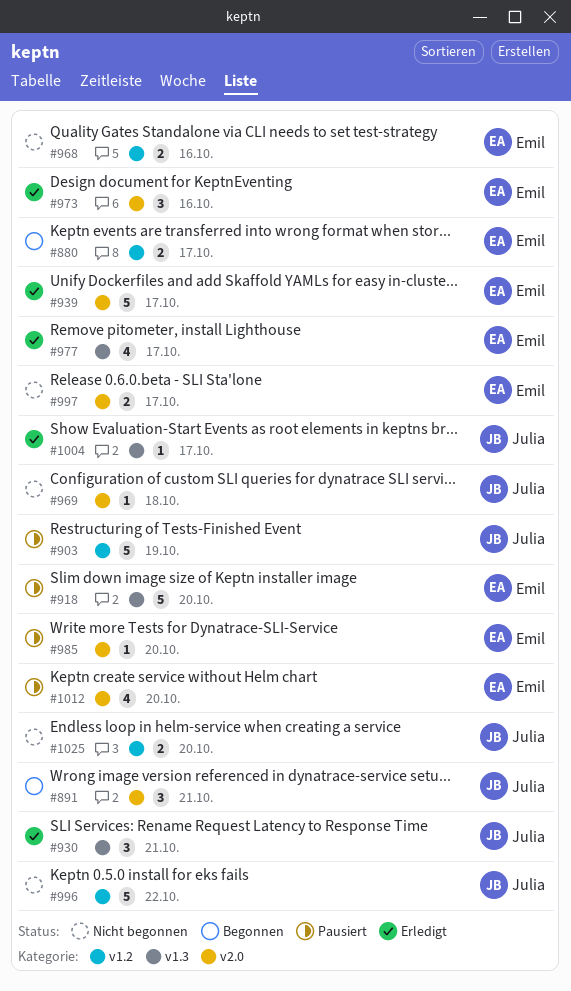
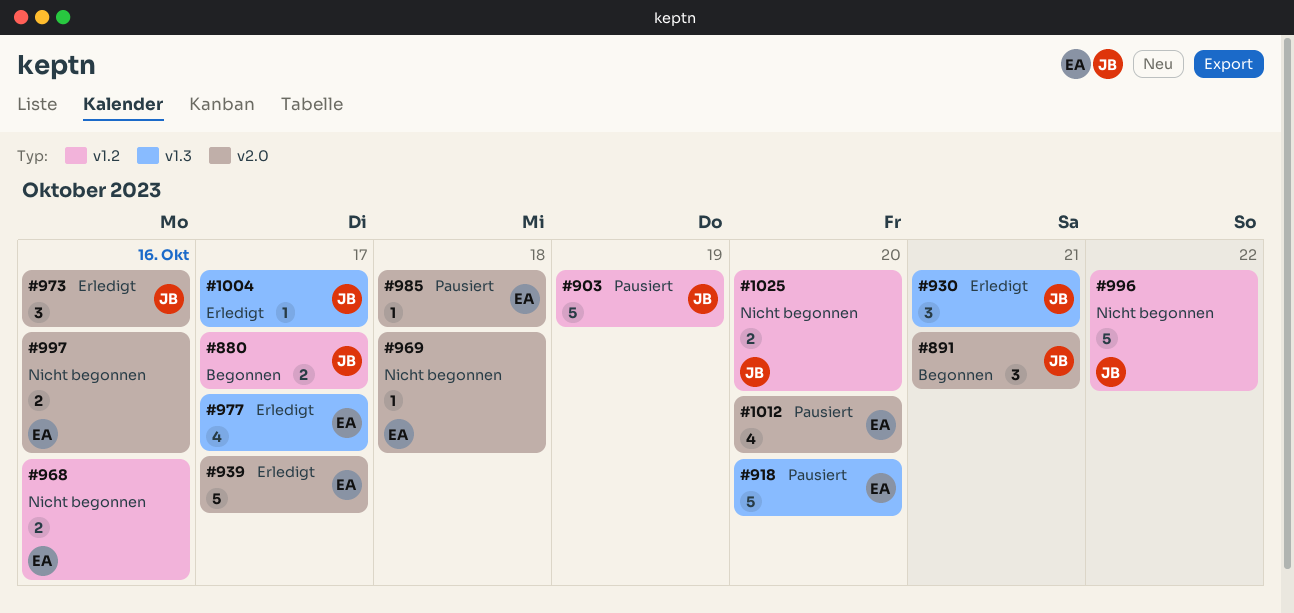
#880, owner: Emil -> Julia
#969, owner: Julia -> Emil
#973, owner: Emil -> Julia
#985, due: Oct 20 -> Oct 18
#997, due: Oct 17 -> Oct 16

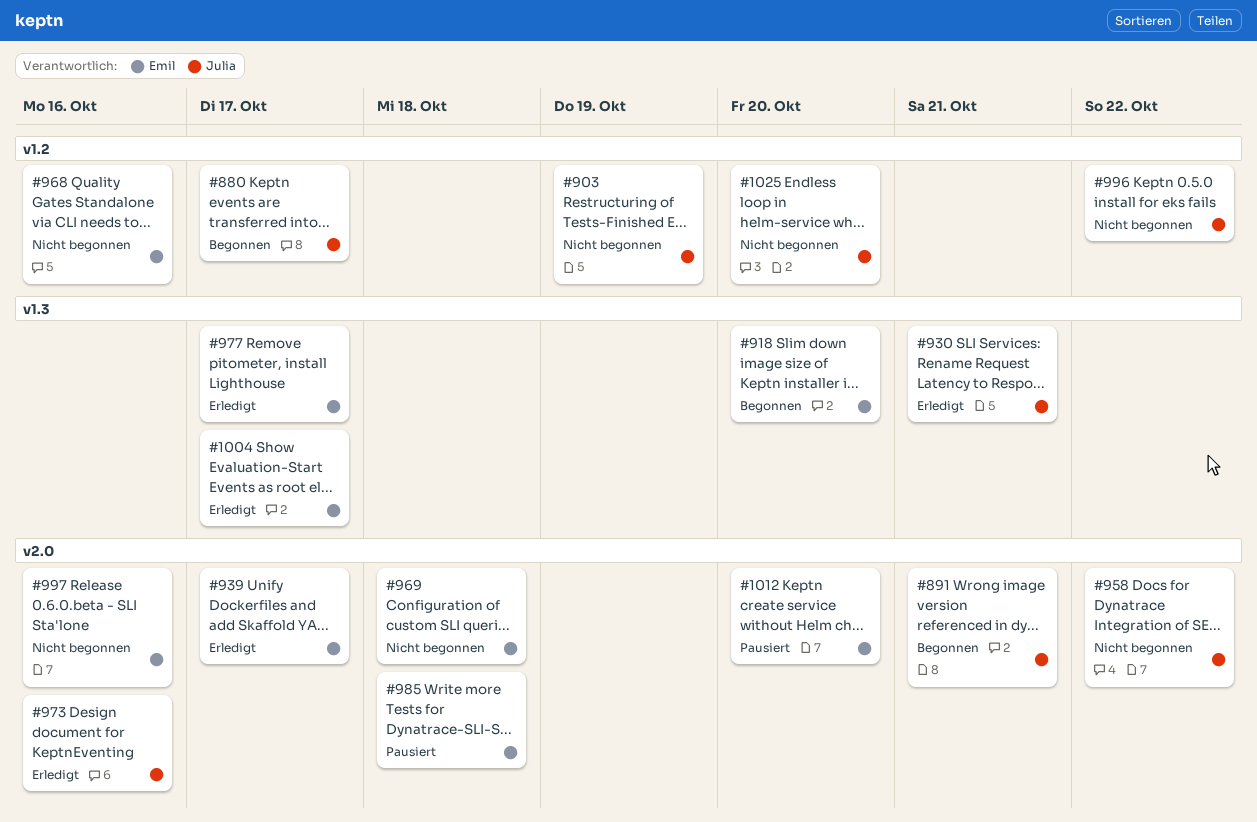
#903, status: Pausiert -> Nicht begonnen
#918, status: Pausiert -> Begonnen
#958: none -> present
#1004, owner: Julia -> Emil

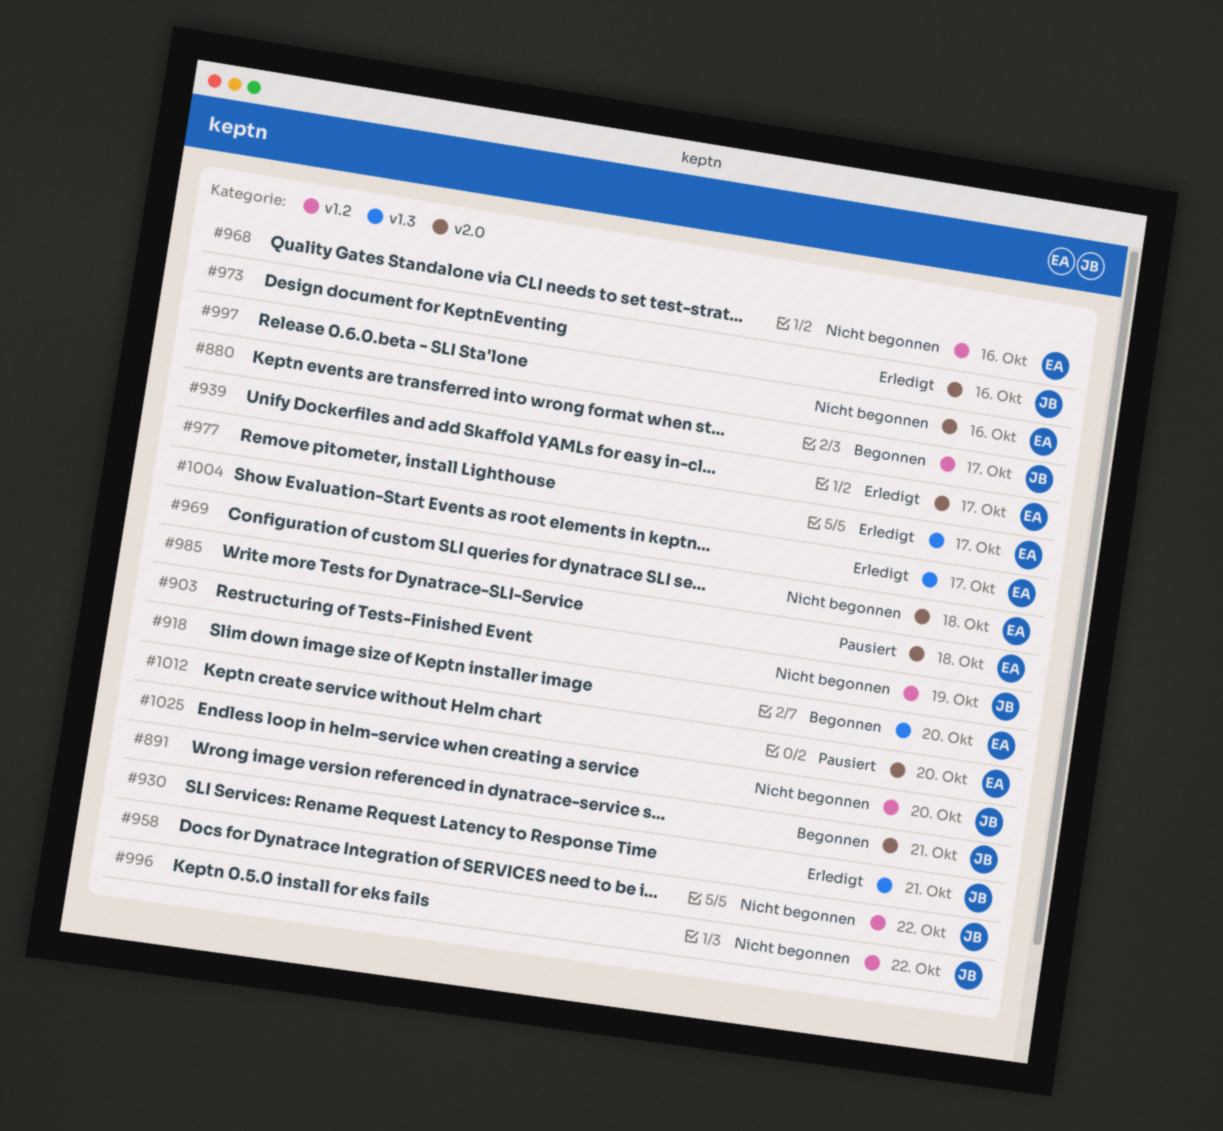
#958, label: v2.0 -> v1.2

